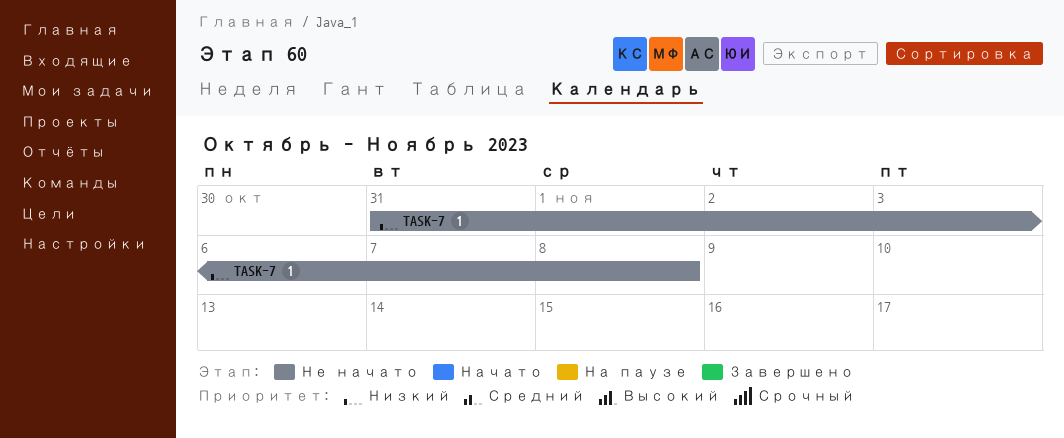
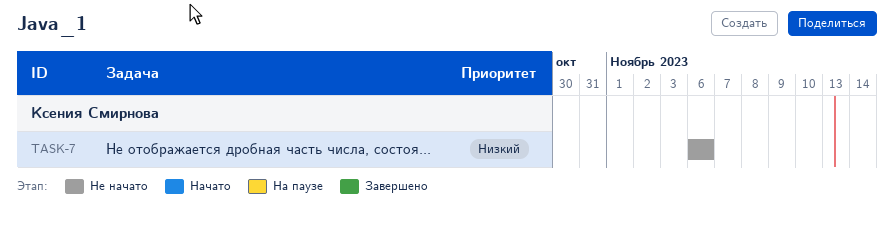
TASK-7, start: Oct 31 -> Nov 6
TASK-7, due: Nov 8 -> Nov 6

